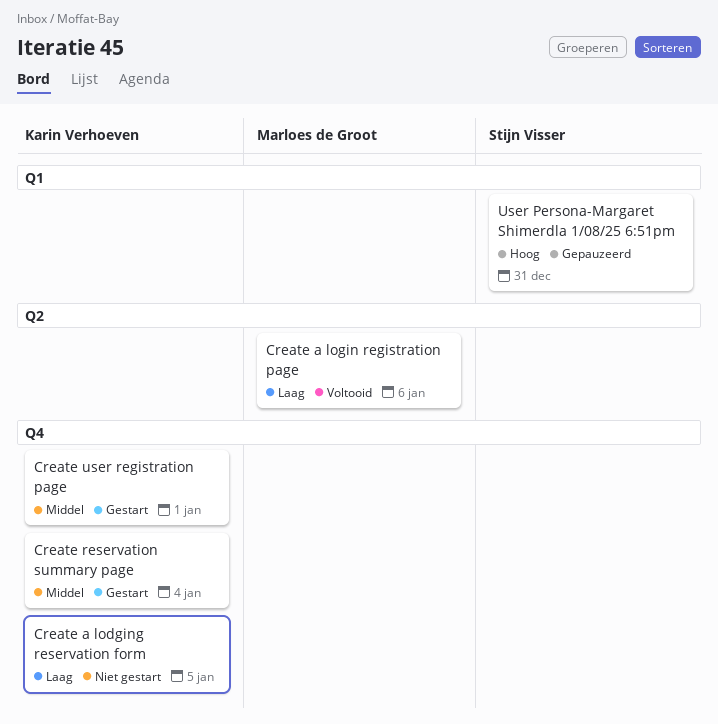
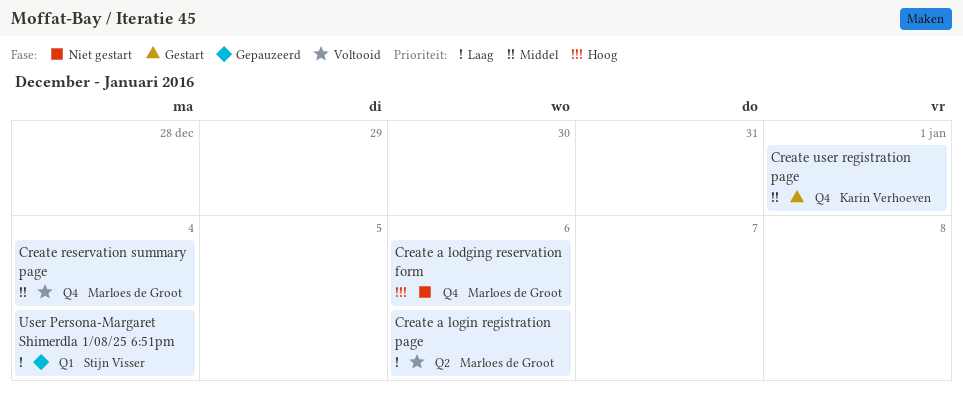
Create a lodging reservation form, owner: Karin Verhoeven -> Marloes de Groot
Create a lodging reservation form, priority: Laag -> Hoog
Create a lodging reservation form, due: Jan 5 -> Jan 6
Create reservation summary page, status: Gestart -> Voltooid
Create reservation summary page, owner: Karin Verhoeven -> Marloes de Groot
User Persona-Margaret Shimerdla 1/08/25 6:51pm, priority: Hoog -> Laag
User Persona-Margaret Shimerdla 1/08/25 6:51pm, due: Dec 31 -> Jan 4

